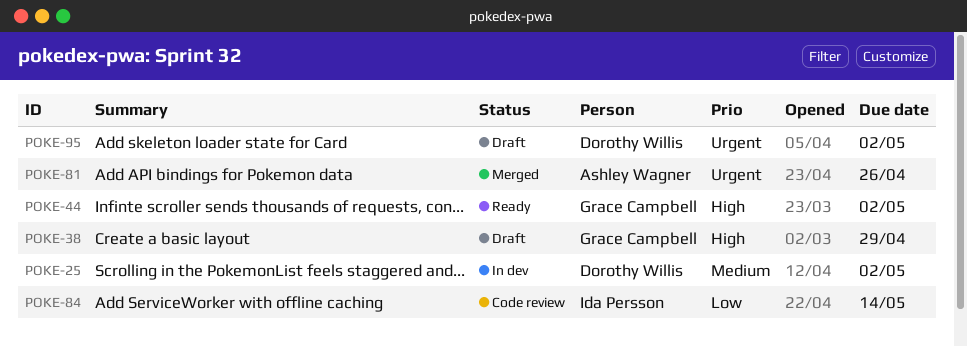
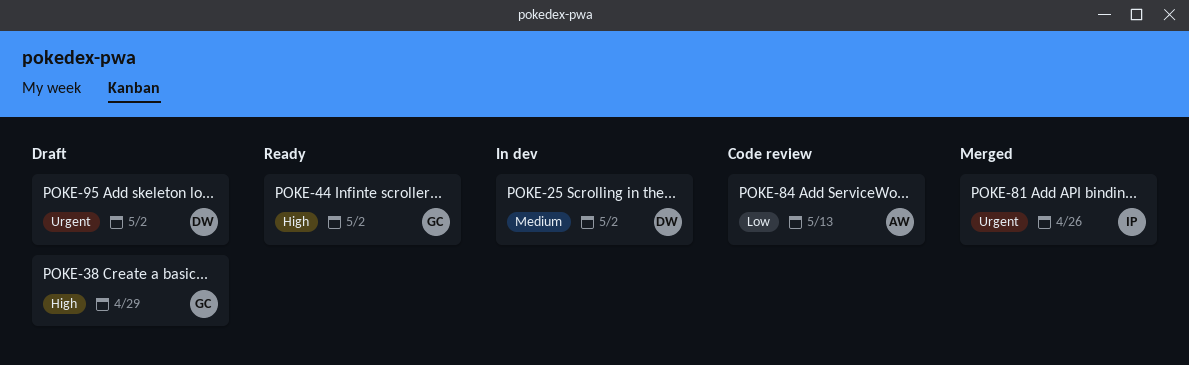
POKE-81, owner: Ashley Wagner -> Ida Persson
POKE-84, owner: Ida Persson -> Ashley Wagner
POKE-84, due: May 14 -> May 13

